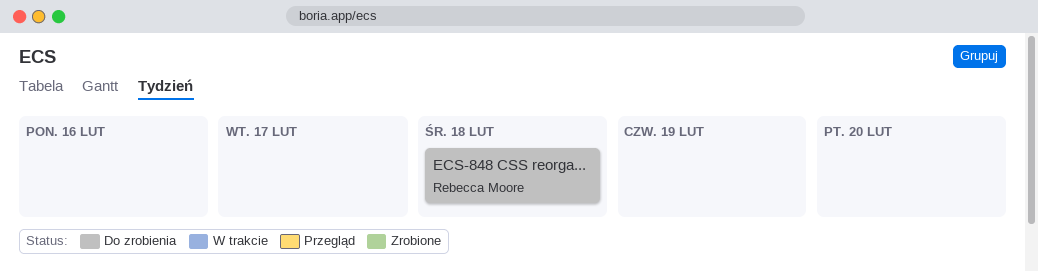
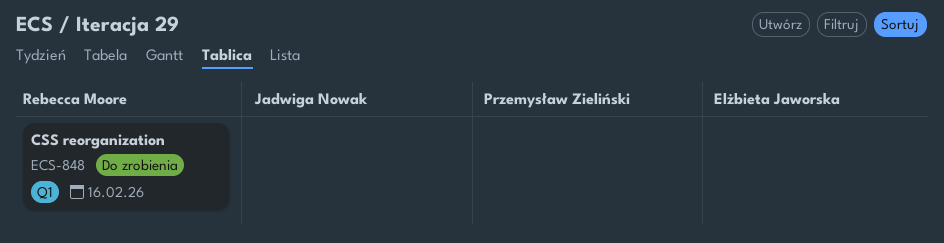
ECS-848, due: Feb 18 -> Feb 16

